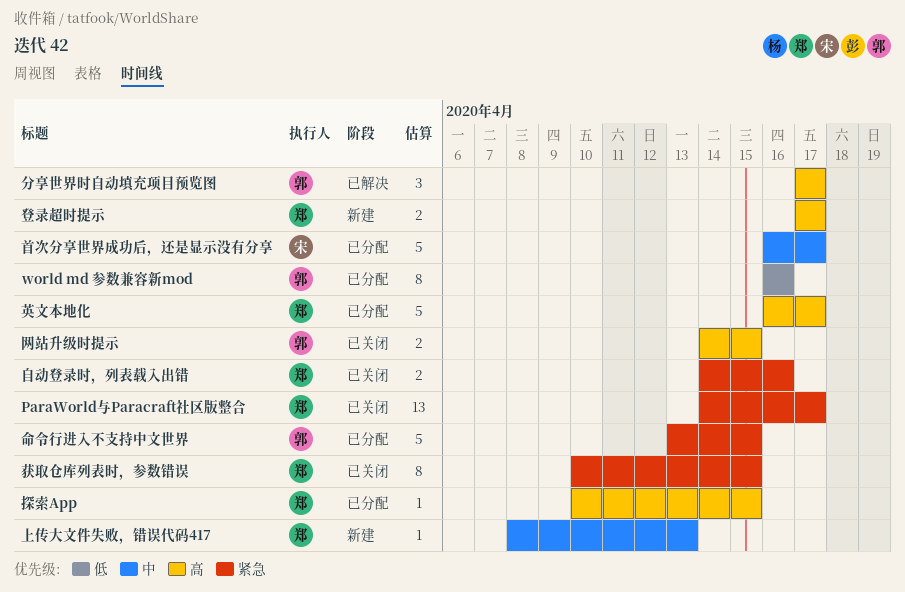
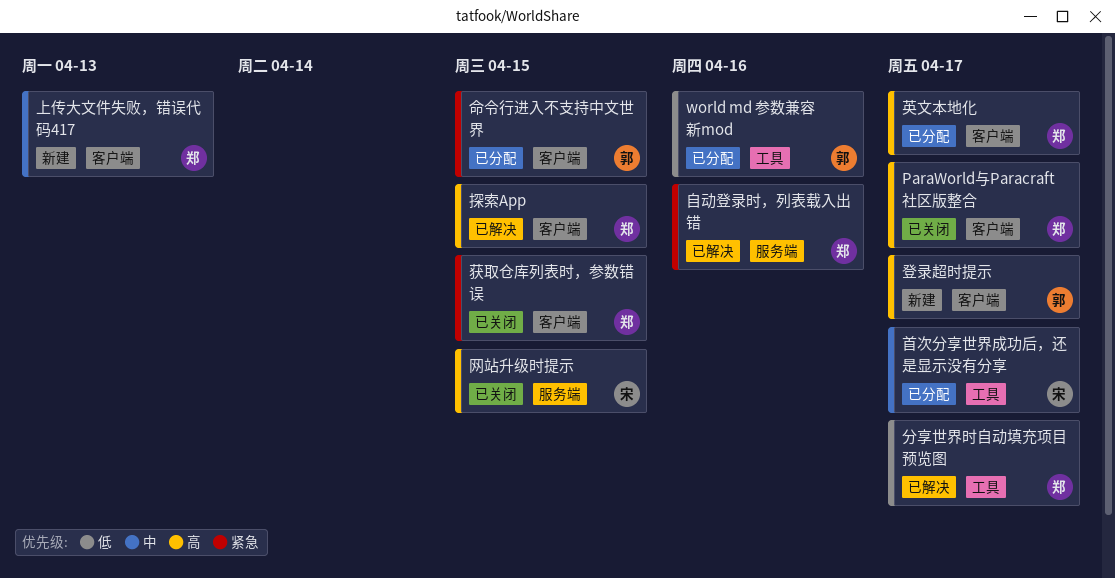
ParaWorld与Paracraft社区版整合, priority: 紧急 -> 高
分享世界时自动填充项目预览图, owner: 郭 -> 郑
分享世界时自动填充项目预览图, priority: 高 -> 低
探索App, status: 已分配 -> 已解决
登录超时提示, owner: 郑 -> 郭
网站升级时提示, owner: 郭 -> 宋
自动登录时，列表载入出错, status: 已关闭 -> 已解决

